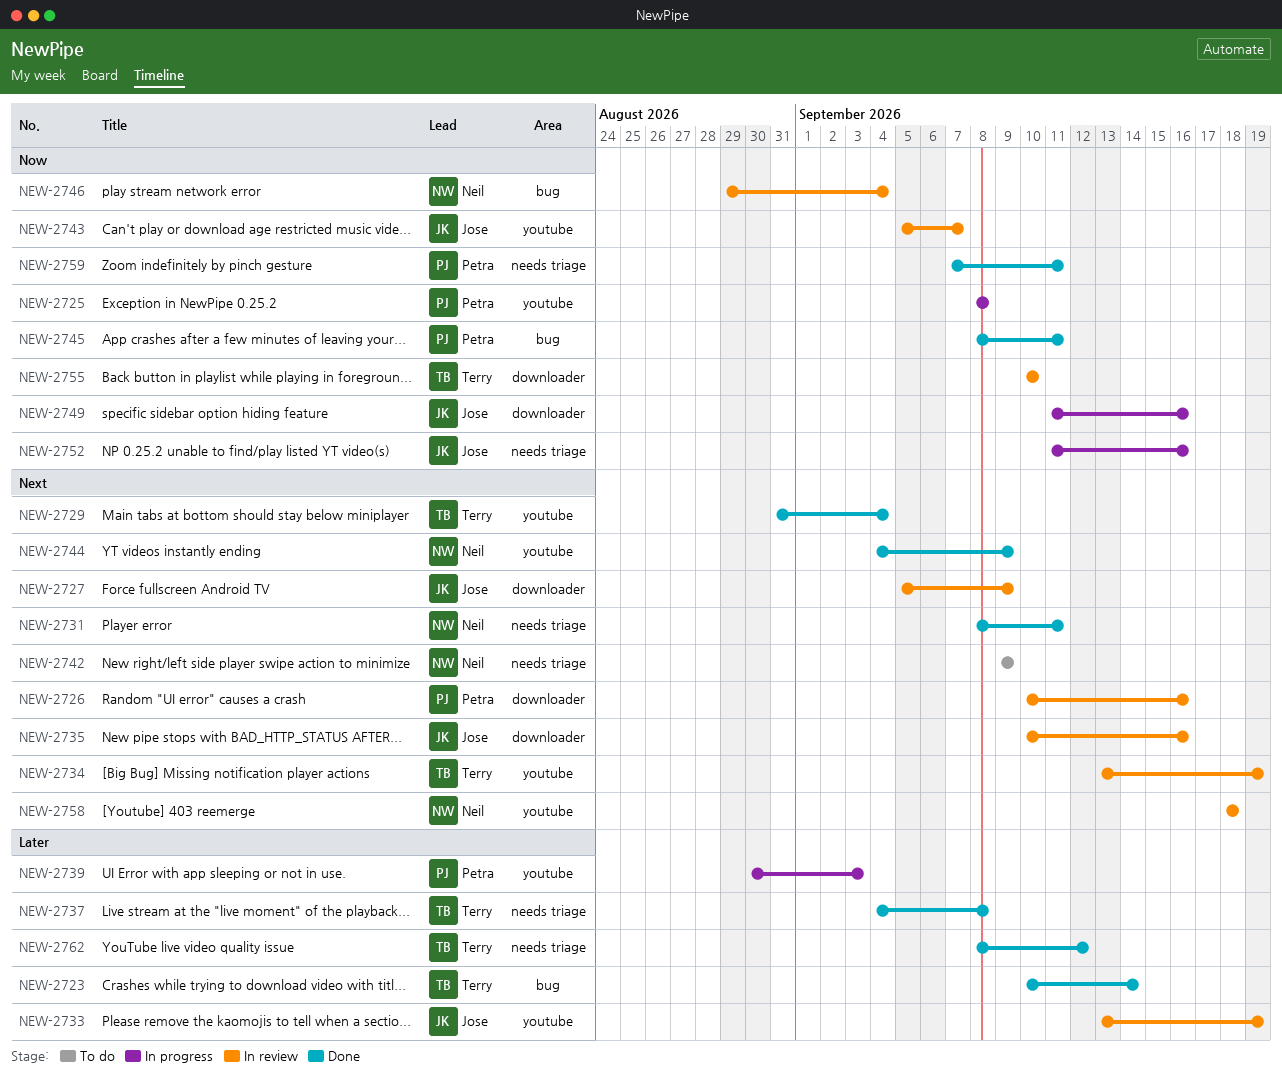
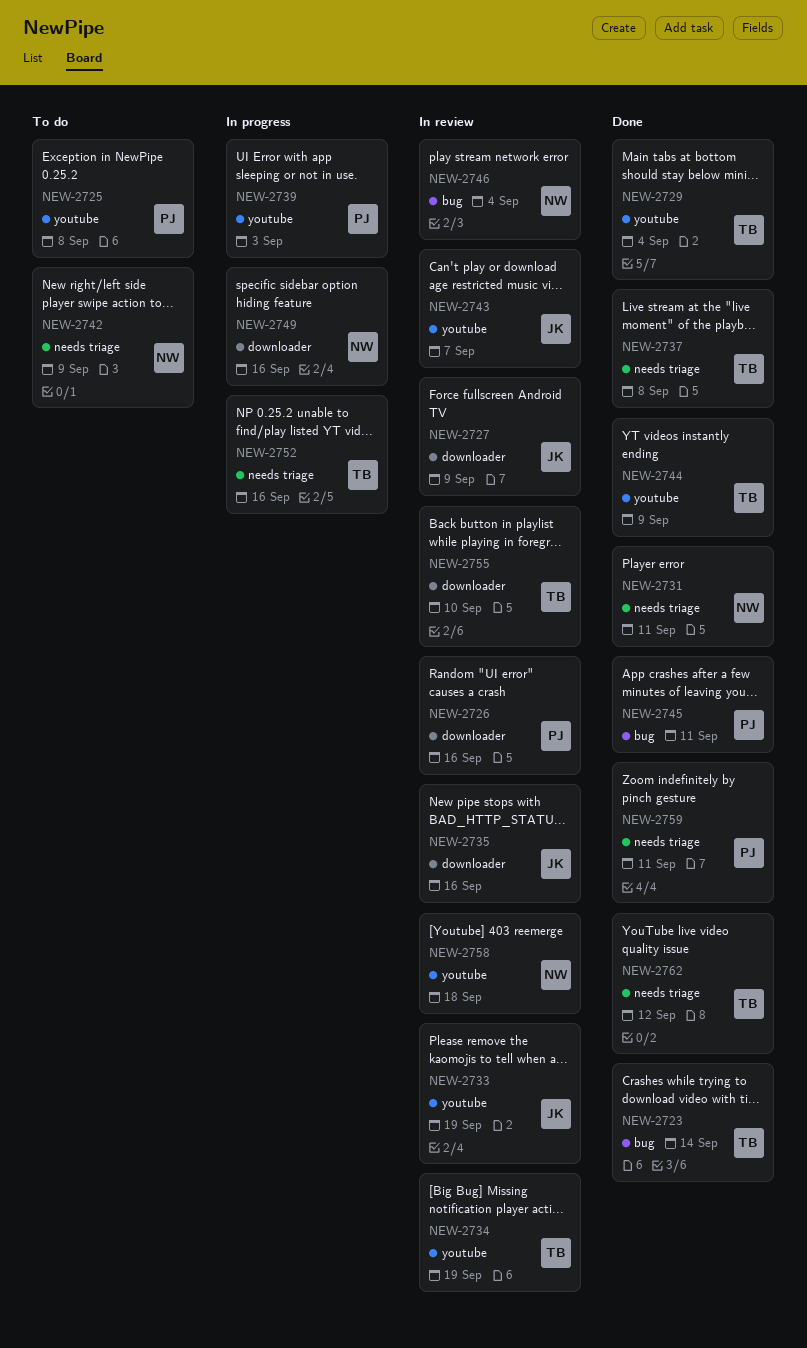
NEW-2725, status: In progress -> To do
NEW-2744, owner: Neil -> Terry
NEW-2749, owner: Jose -> Neil
NEW-2752, owner: Jose -> Terry

